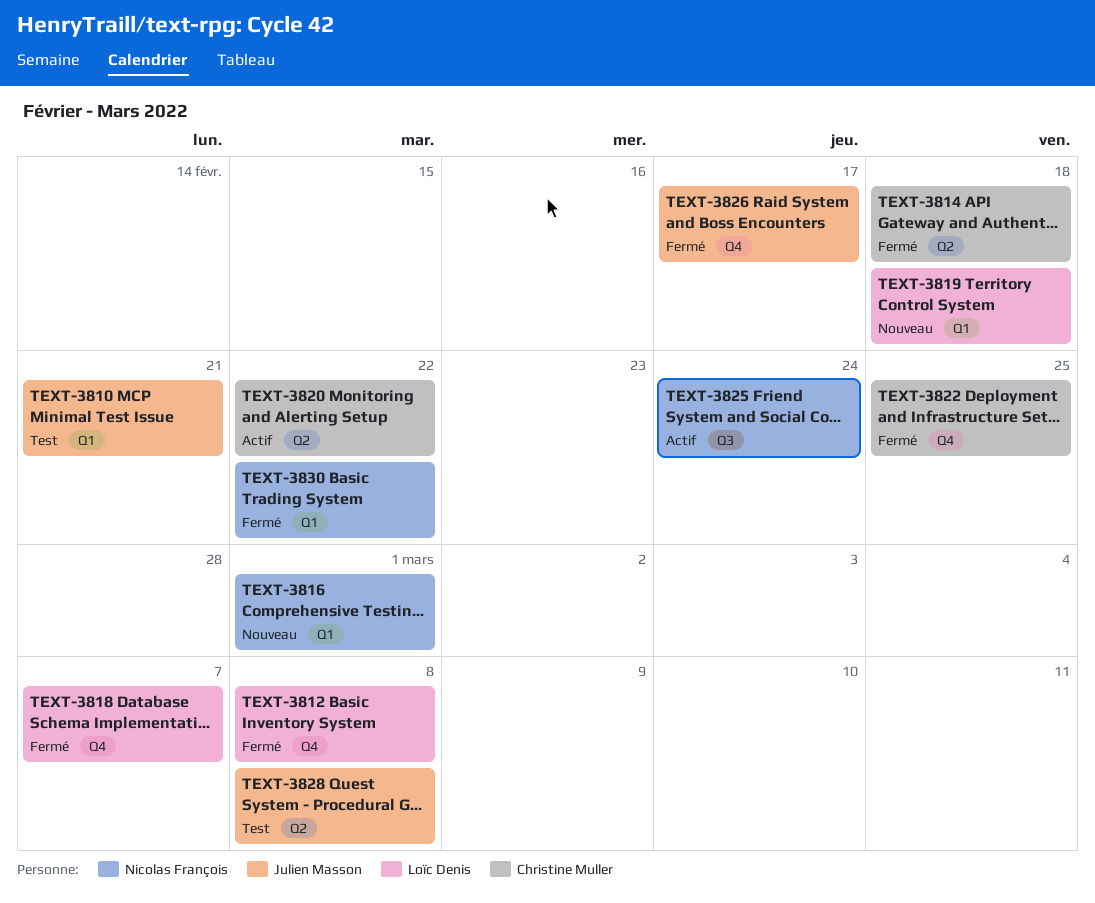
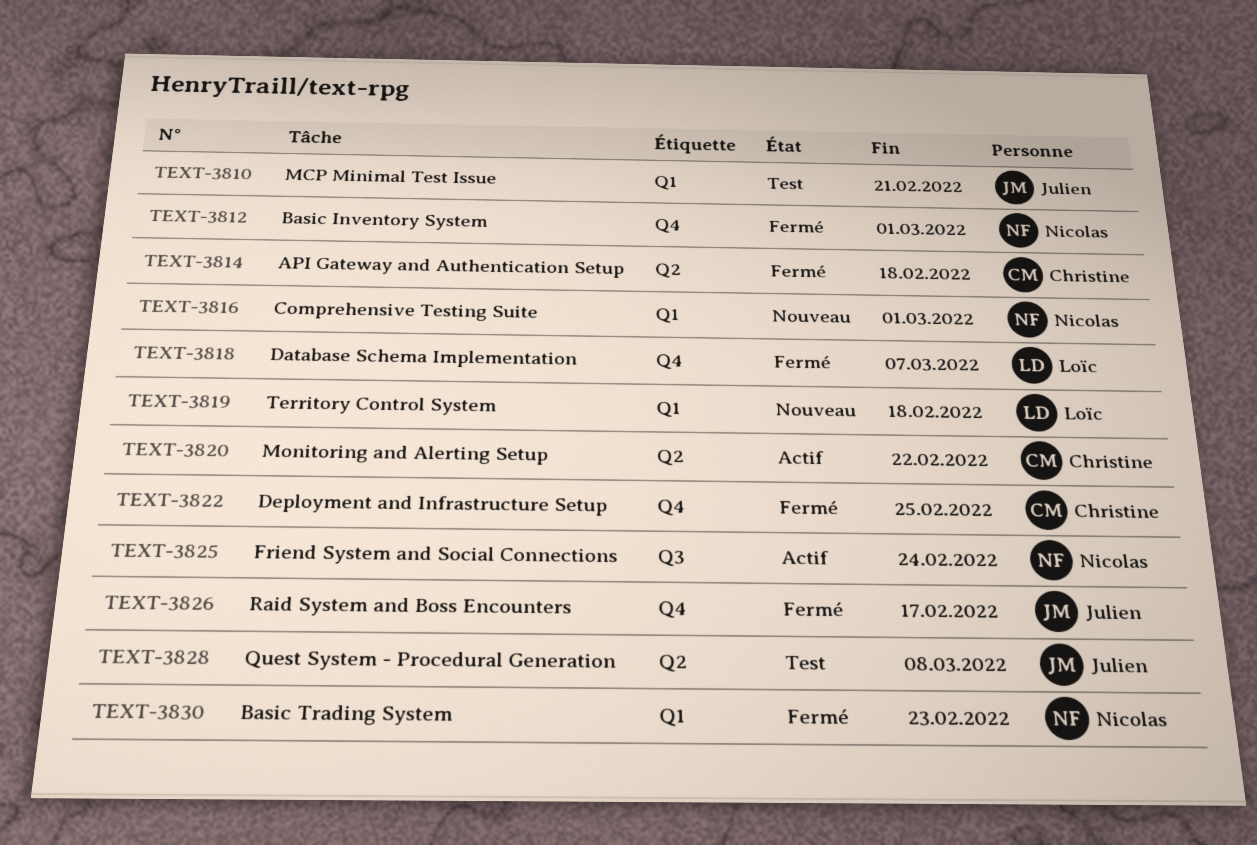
TEXT-3812, owner: Loïc Denis -> Nicolas François
TEXT-3812, due: Mar 8 -> Mar 1
TEXT-3830, due: Feb 22 -> Feb 23

